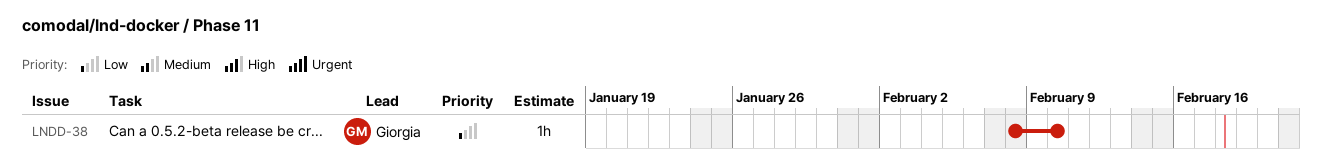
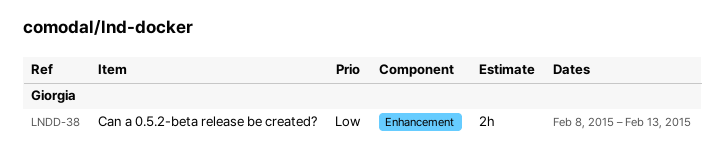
LNDD-38, estimate: 1h -> 2h
LNDD-38, due: Feb 10 -> Feb 13

